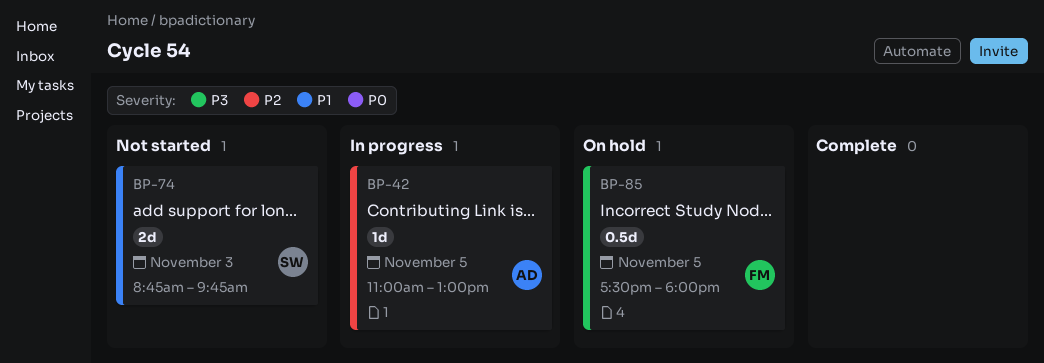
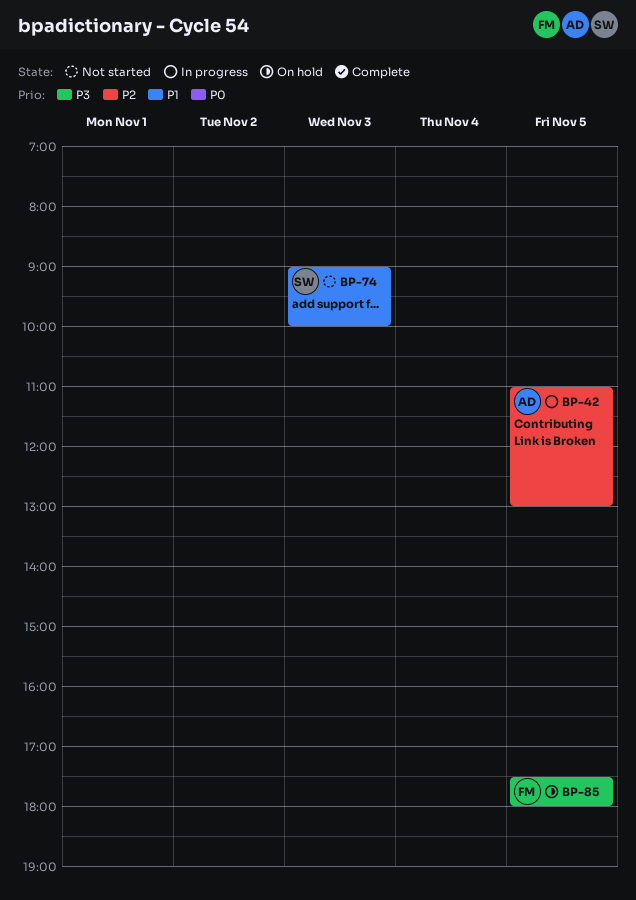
BP-74, begins: 08:45 -> 09:00
BP-74, ends: 09:45 -> 10:00

